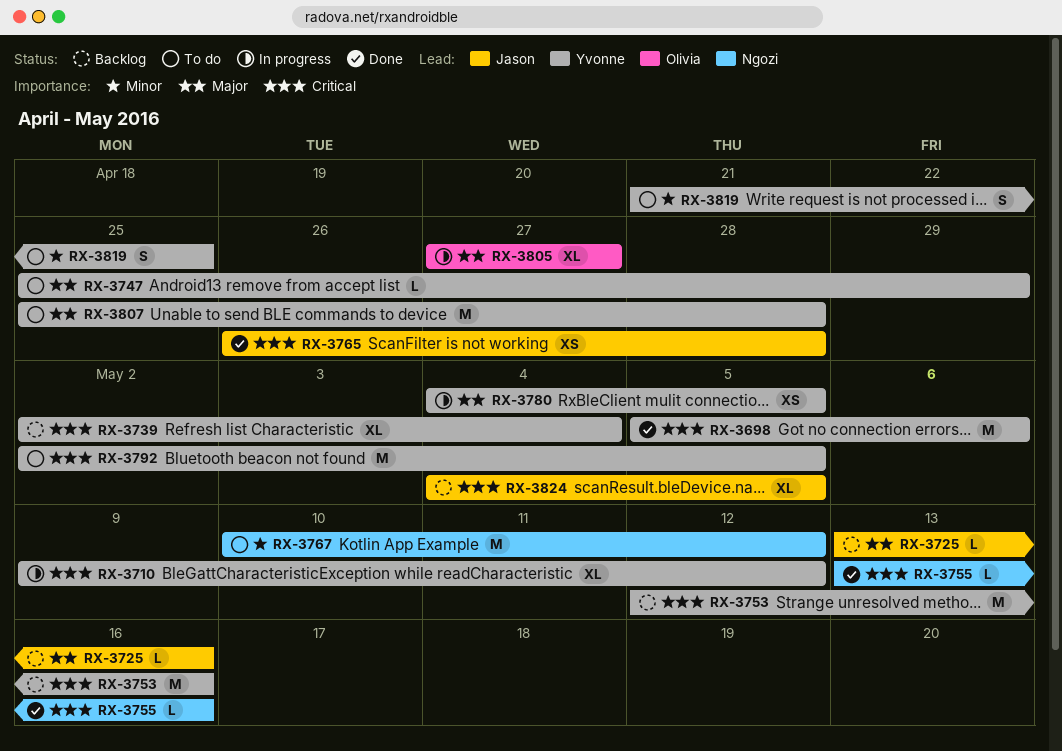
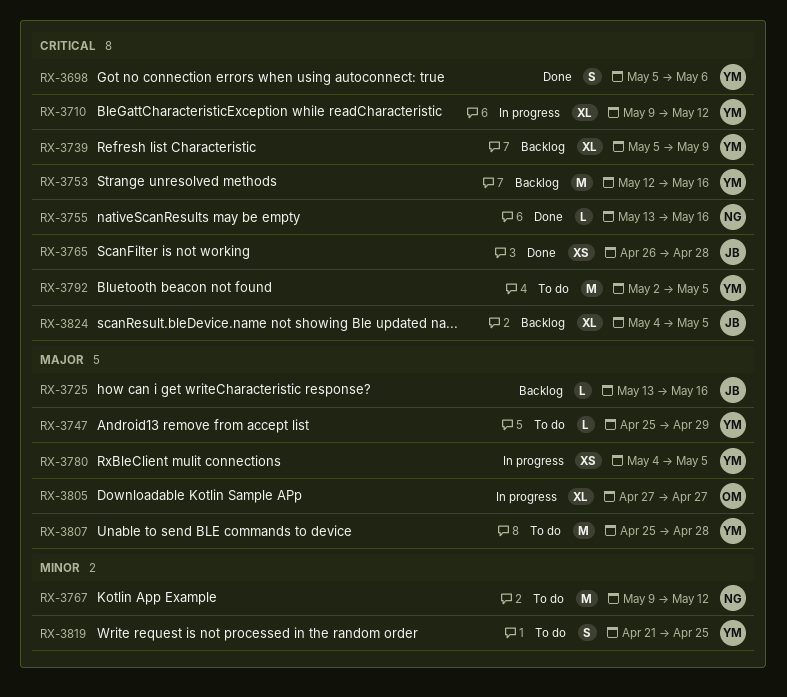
RX-3698, estimate: M -> S
RX-3739, start: May 2 -> May 5
RX-3739, due: May 4 -> May 9
RX-3767, start: May 10 -> May 9

